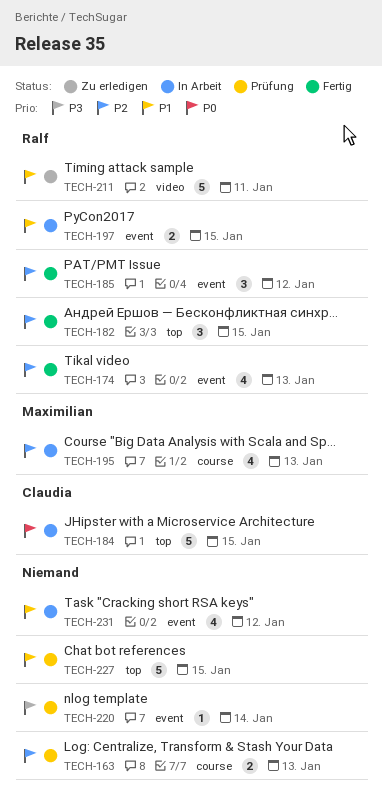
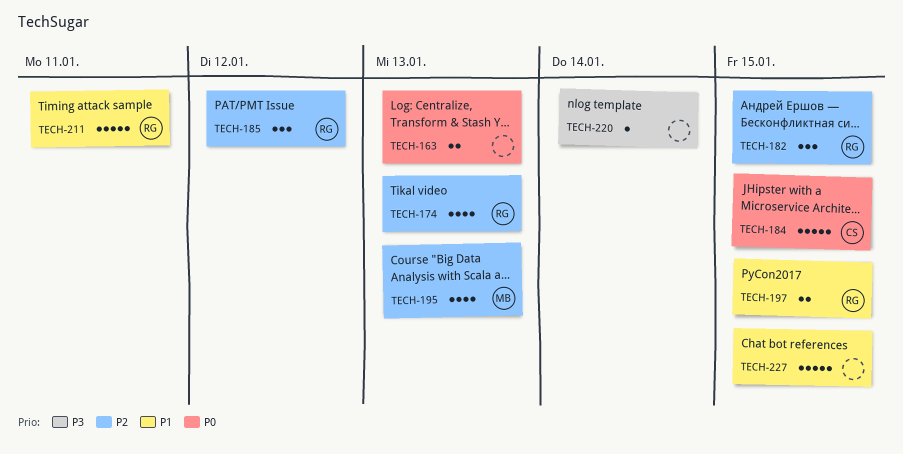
TECH-163, priority: P2 -> P0
TECH-231: present -> none

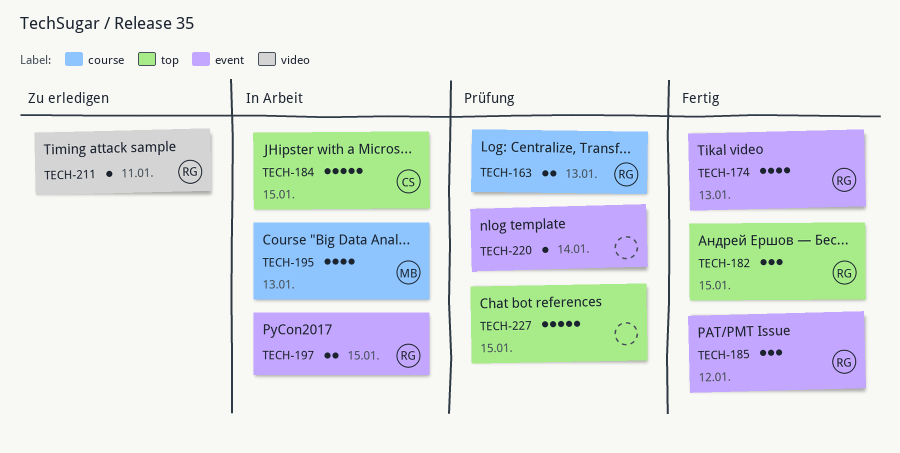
TECH-163, owner: none -> RG
TECH-211, estimate: 5 -> 1

